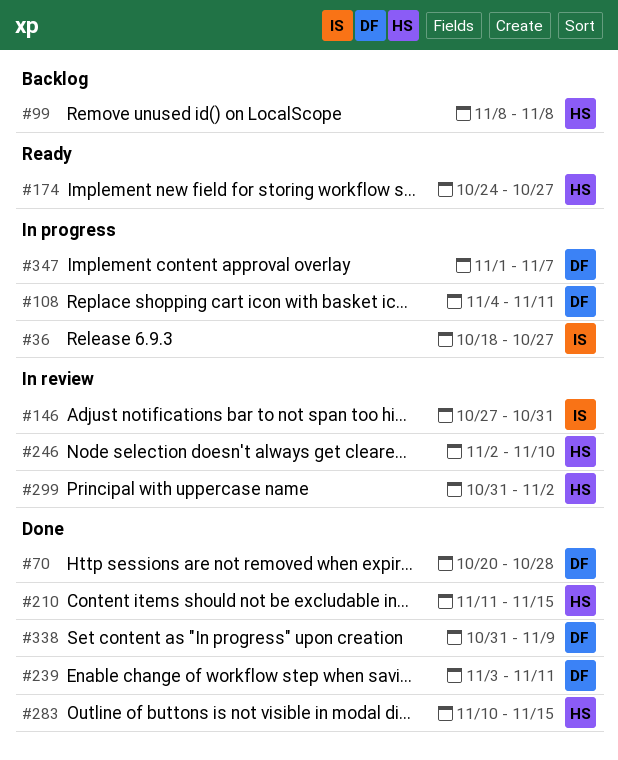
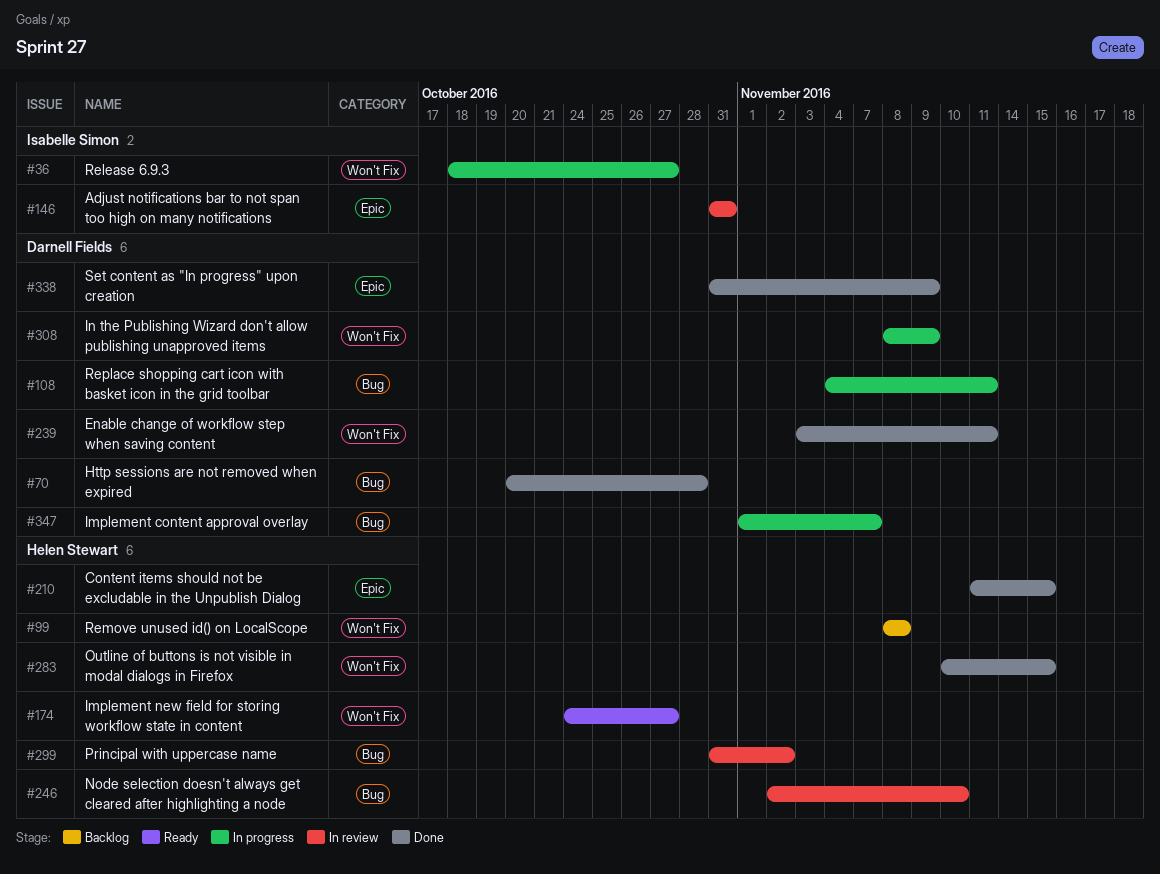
#146, start: Oct 27 -> Oct 31
#308: none -> present

